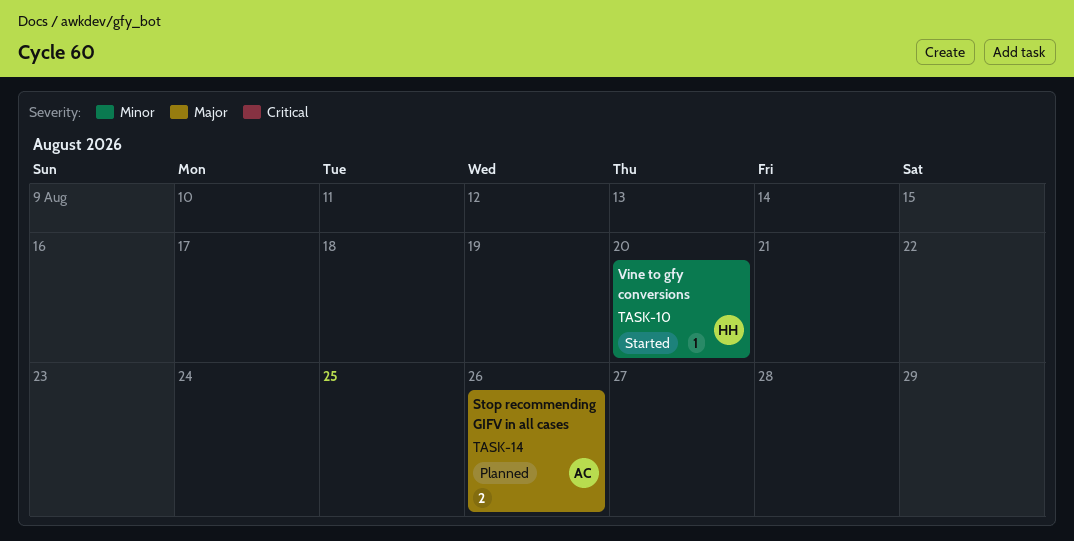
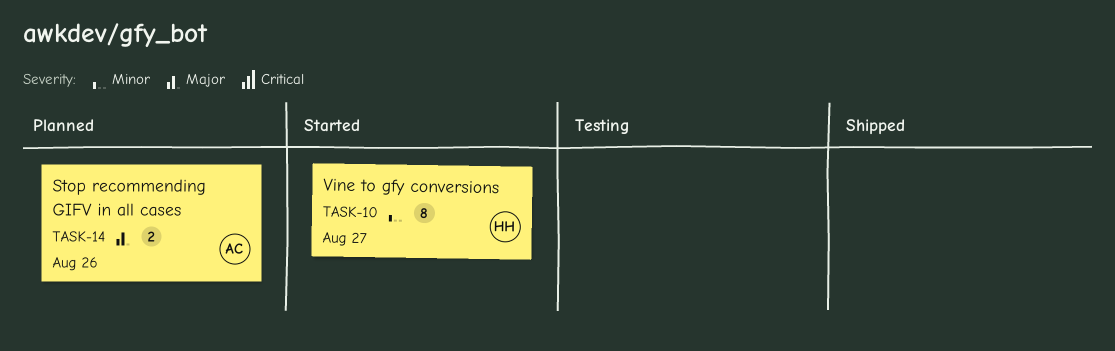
TASK-10, estimate: 1 -> 8
TASK-10, due: Aug 20 -> Aug 27

